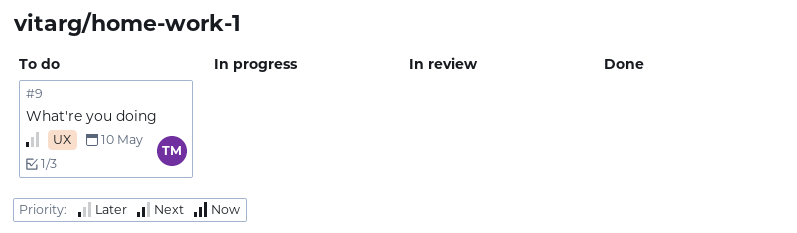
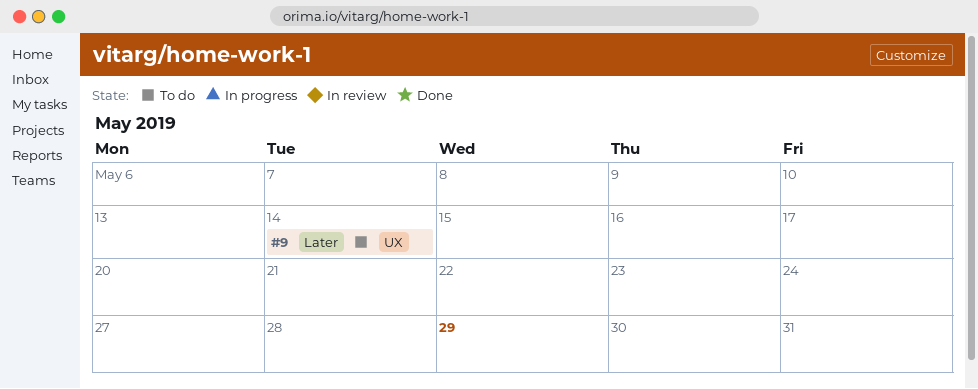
#9, due: May 10 -> May 14

